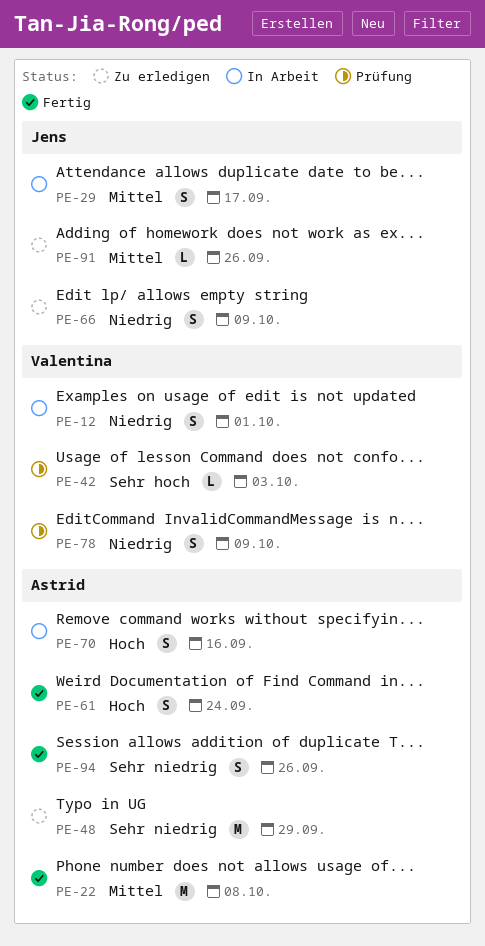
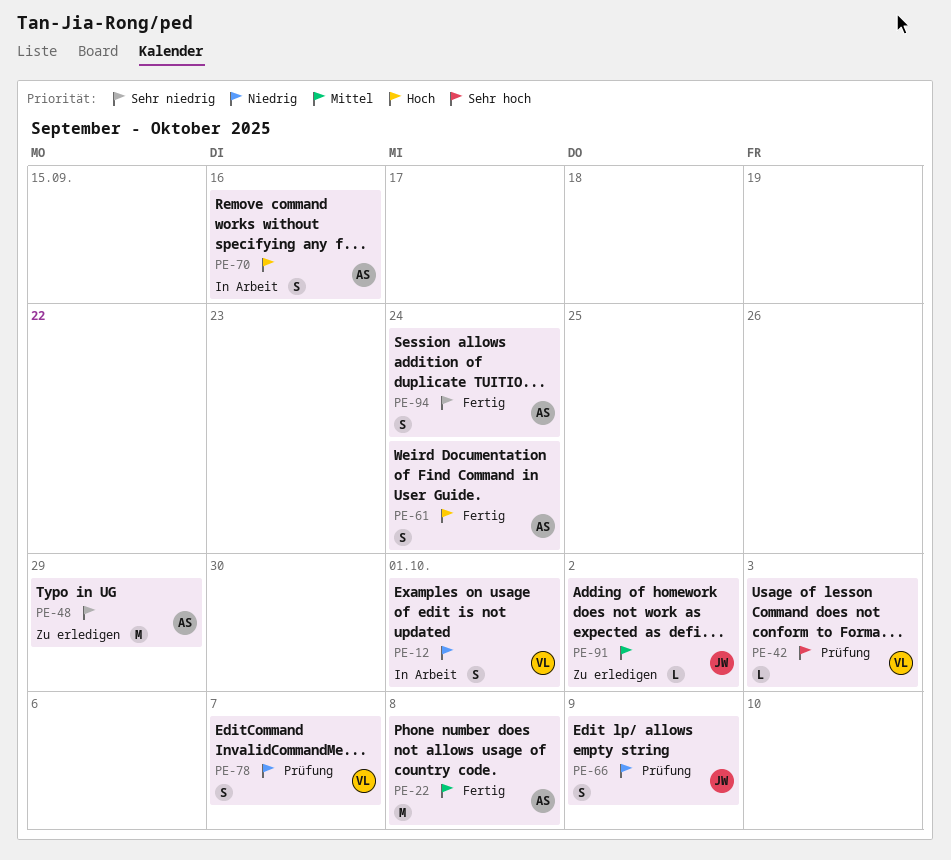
PE-29: present -> none
PE-66, status: Zu erledigen -> Prüfung
PE-78, due: Oct 9 -> Oct 7
PE-91, due: Sep 26 -> Oct 2
PE-94, due: Sep 26 -> Sep 24

